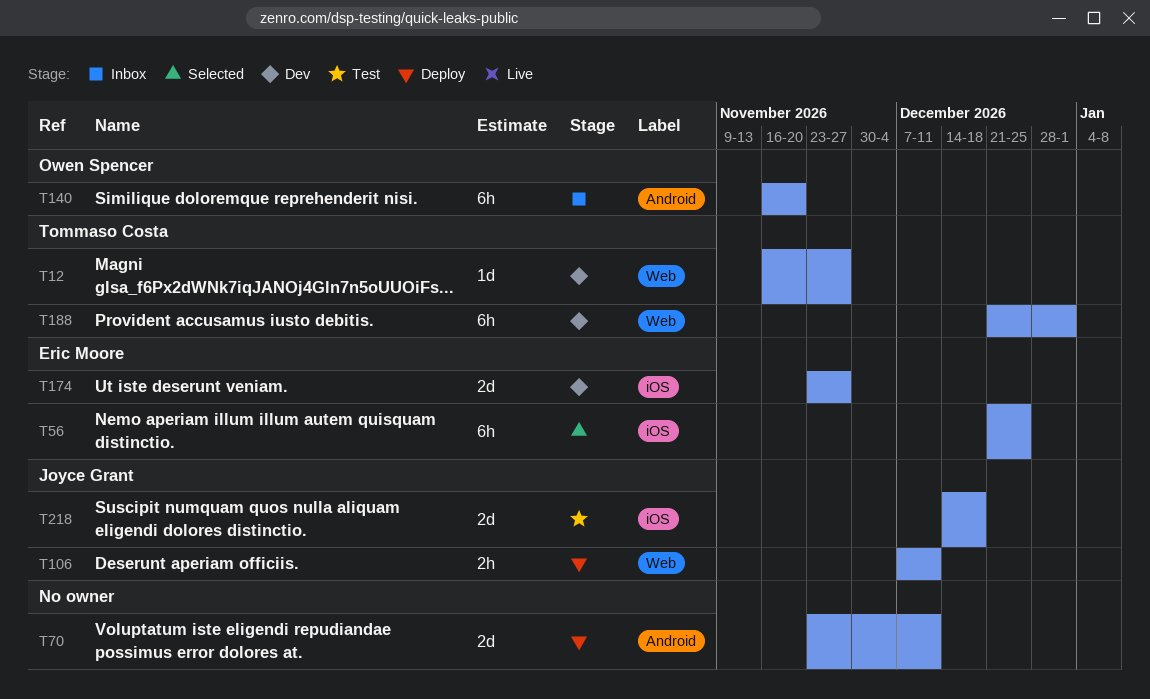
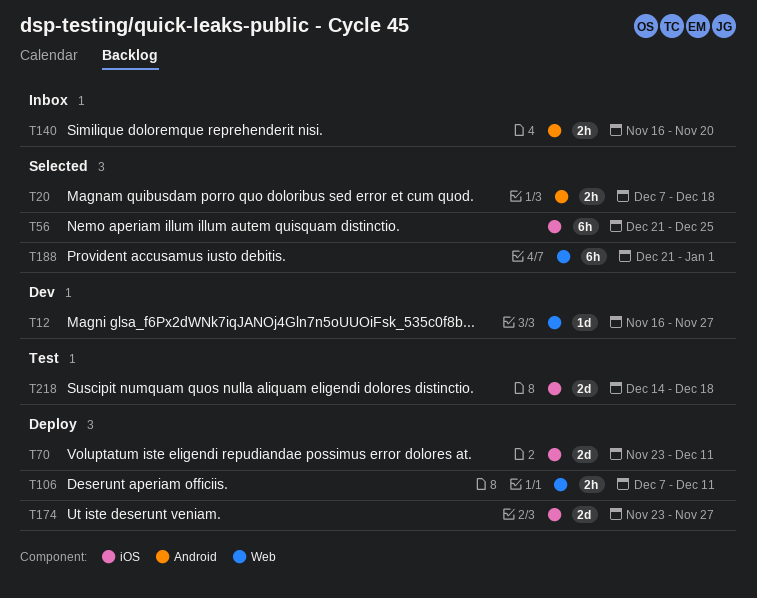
T20: none -> present
T70, label: Android -> iOS
T140, estimate: 6h -> 2h
T174, status: Dev -> Deploy
T188, status: Dev -> Selected

